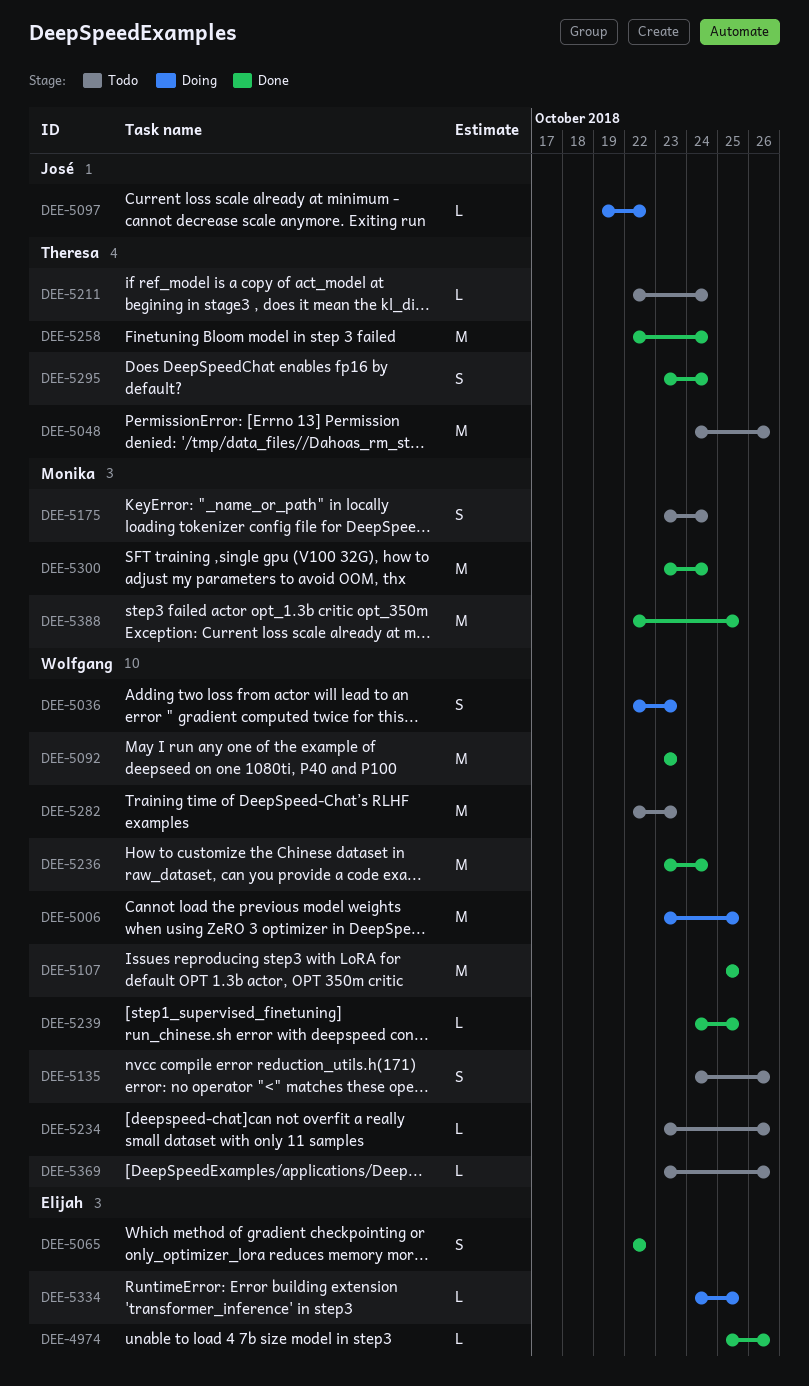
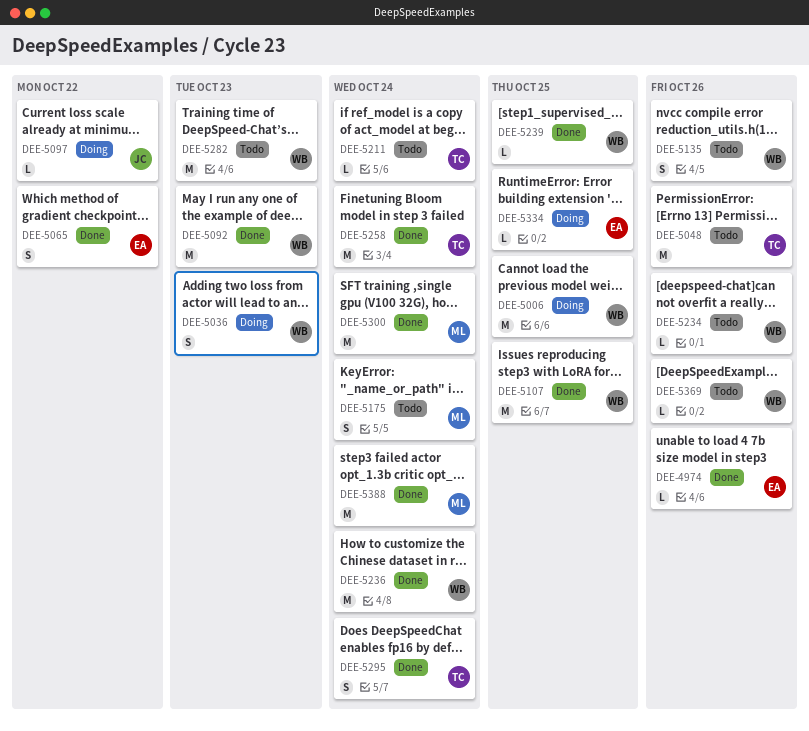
DEE-5388, due: Oct 25 -> Oct 24

